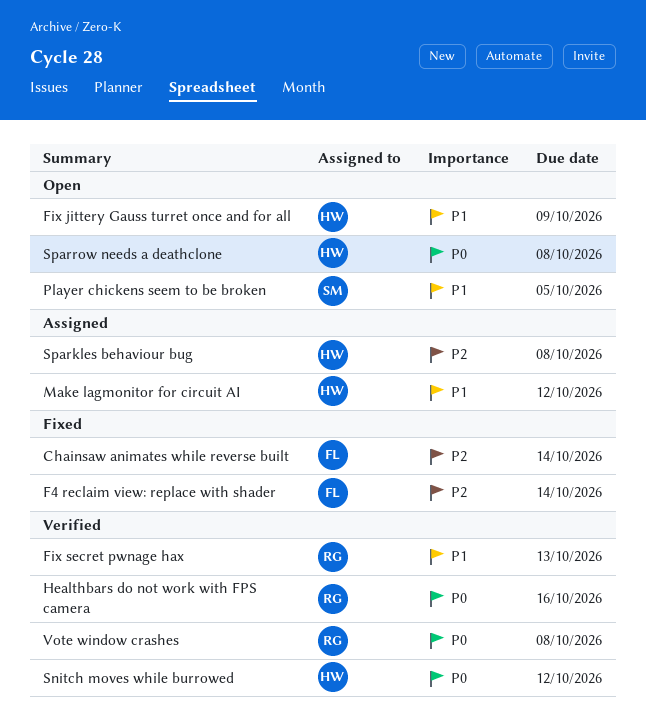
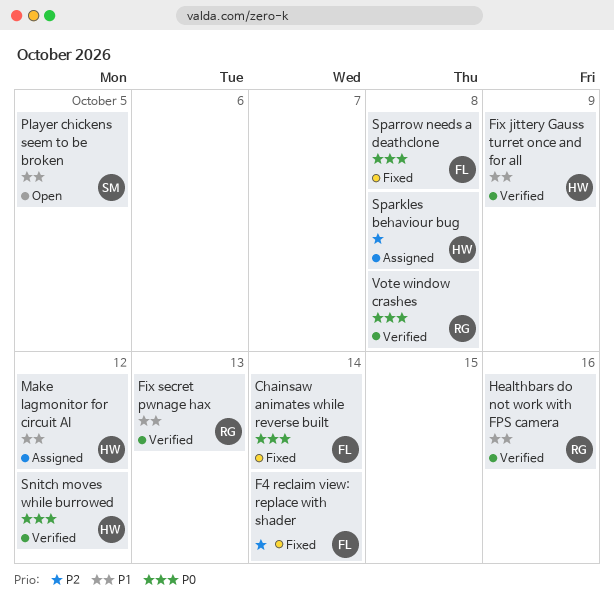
Chainsaw animates while reverse built, priority: P2 -> P0
Fix jittery Gauss turret once and for all, status: Open -> Verified
Healthbars do not work with FPS camera, priority: P0 -> P1
Sparrow needs a deathclone, status: Open -> Fixed
Sparrow needs a deathclone, owner: HW -> FL

